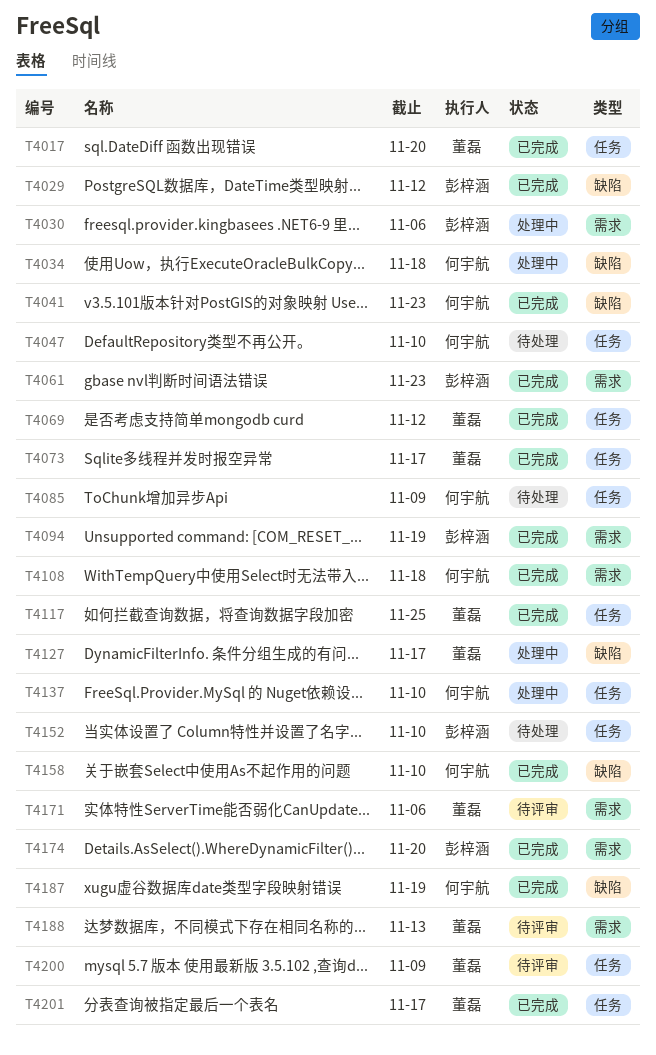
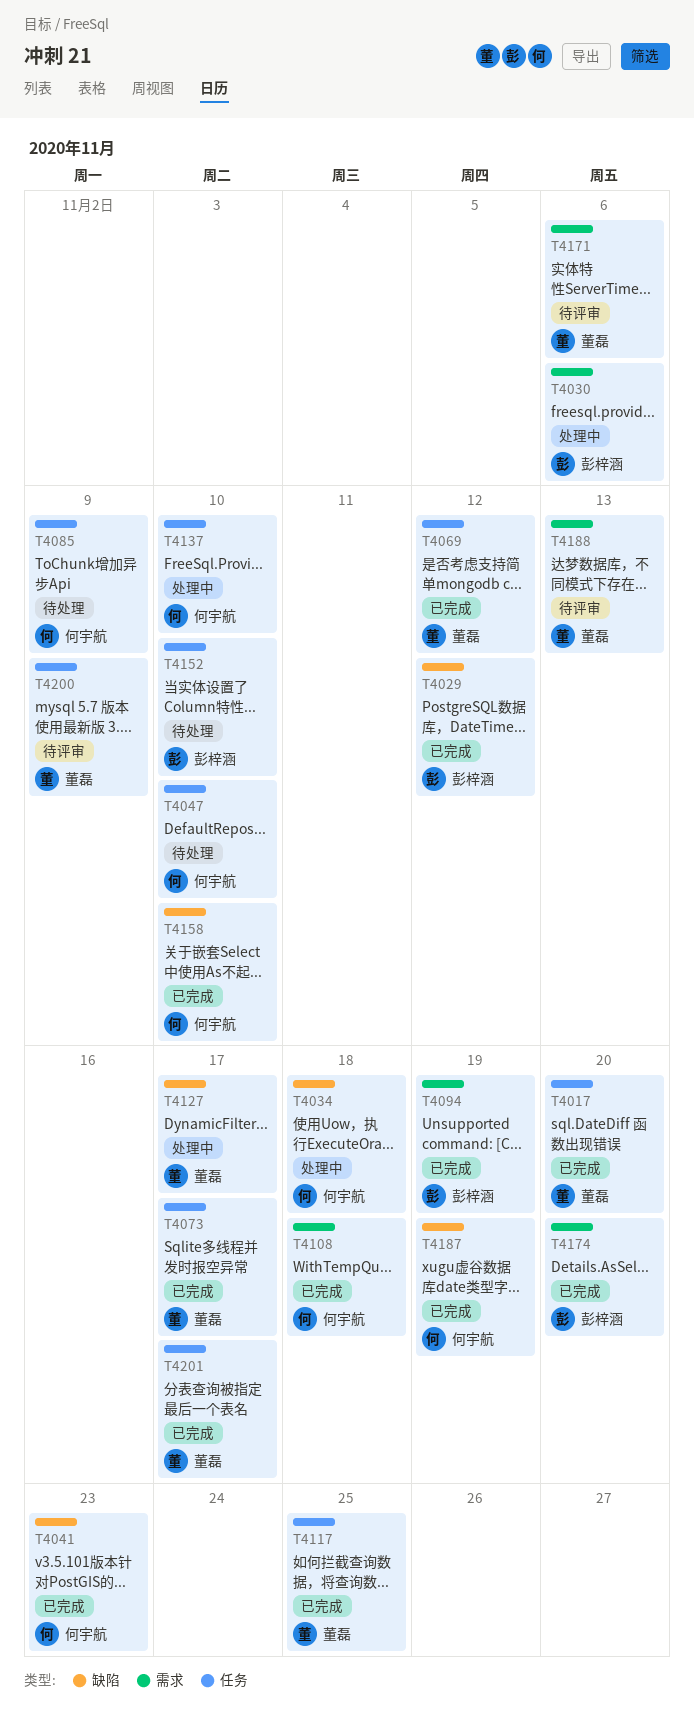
T4061: present -> none

